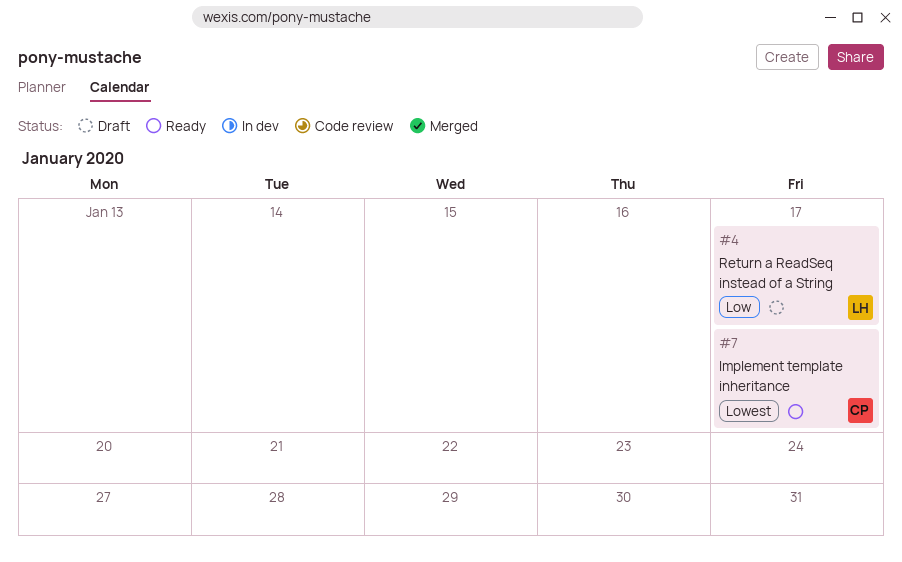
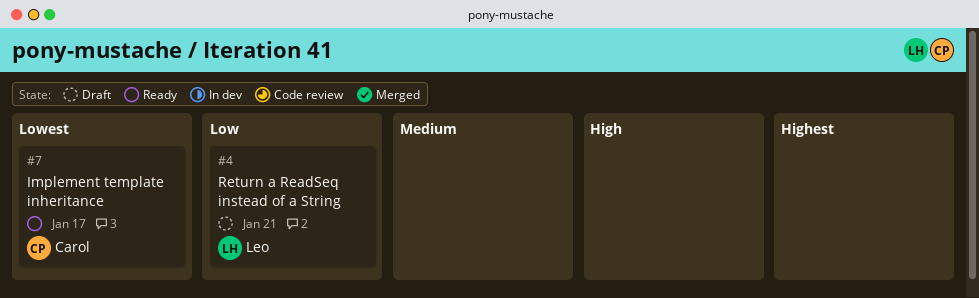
#4, due: Jan 17 -> Jan 21

